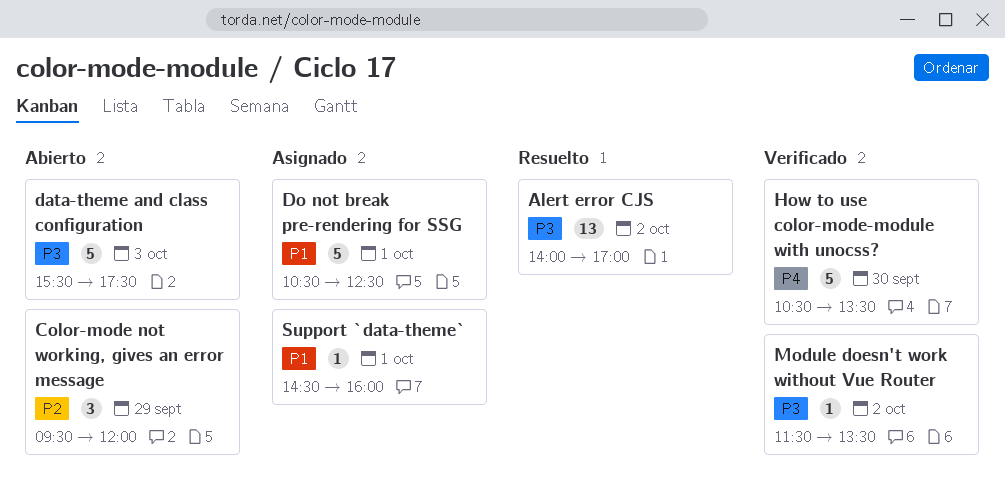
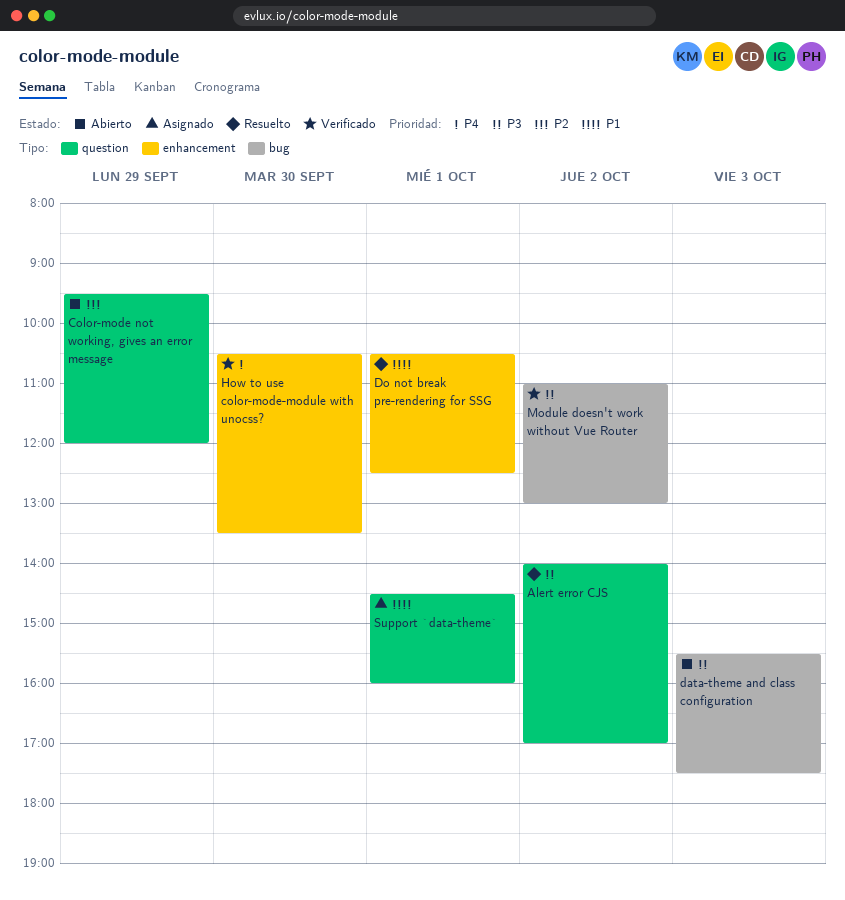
Do not break pre-rendering for SSG, status: Asignado -> Resuelto
Module doesn't work without Vue Router, begins: 11:30 -> 11:00
Module doesn't work without Vue Router, ends: 13:30 -> 13:00

